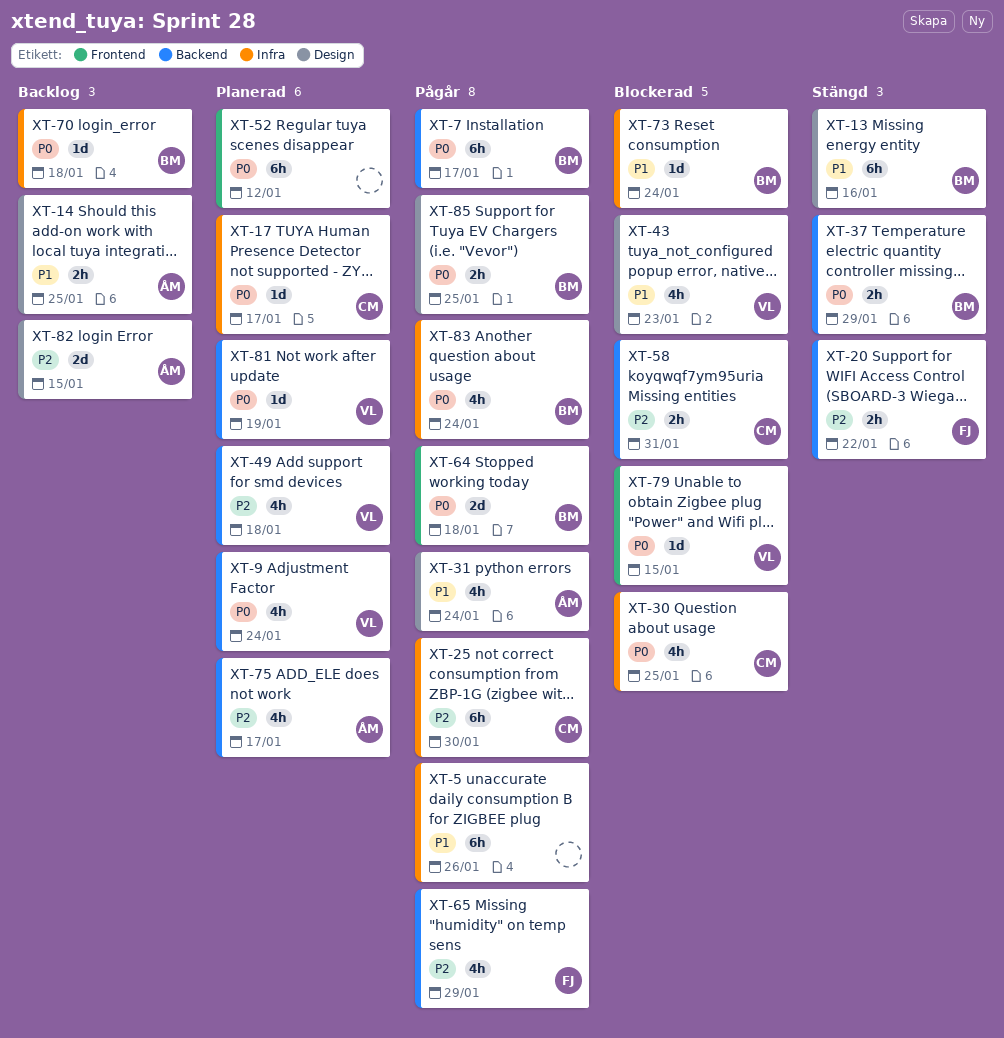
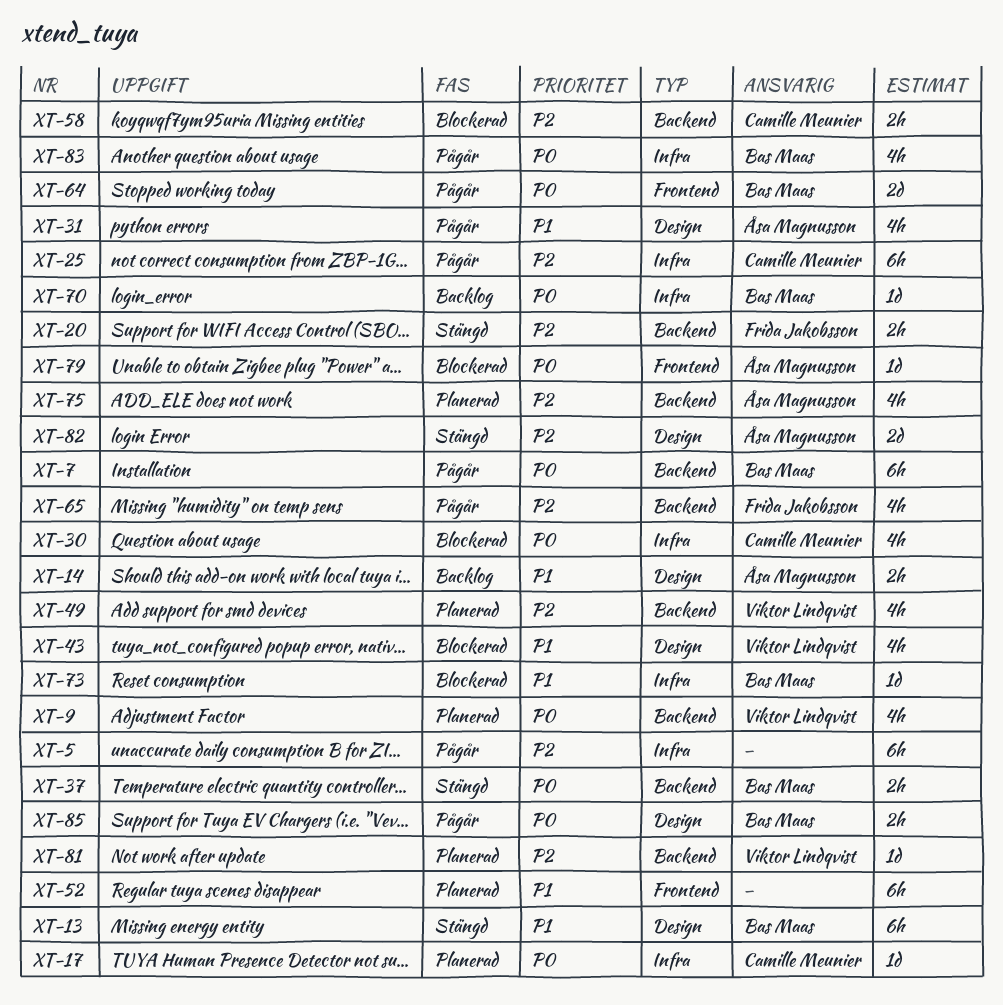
XT-5, priority: P1 -> P2
XT-52, priority: P0 -> P1
XT-79, owner: Viktor Lindqvist -> Åsa Magnusson
XT-81, priority: P0 -> P2
XT-82, status: Backlog -> Stängd

